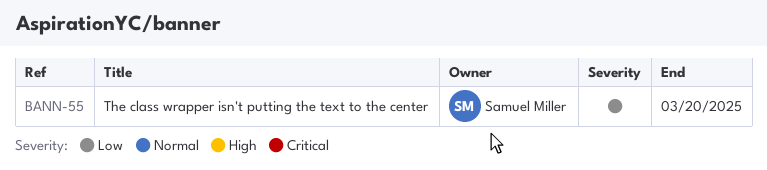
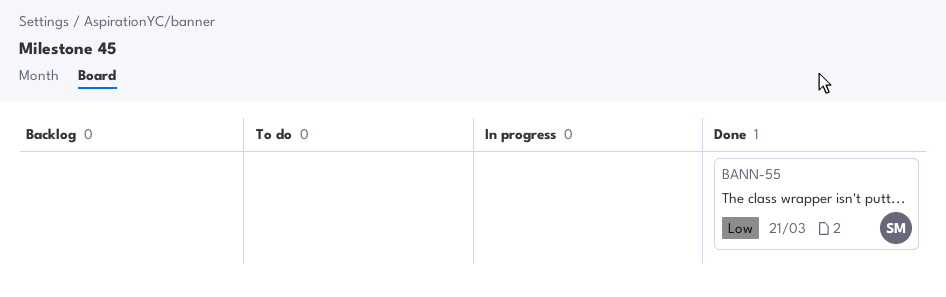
BANN-55, due: Mar 20 -> Mar 21

